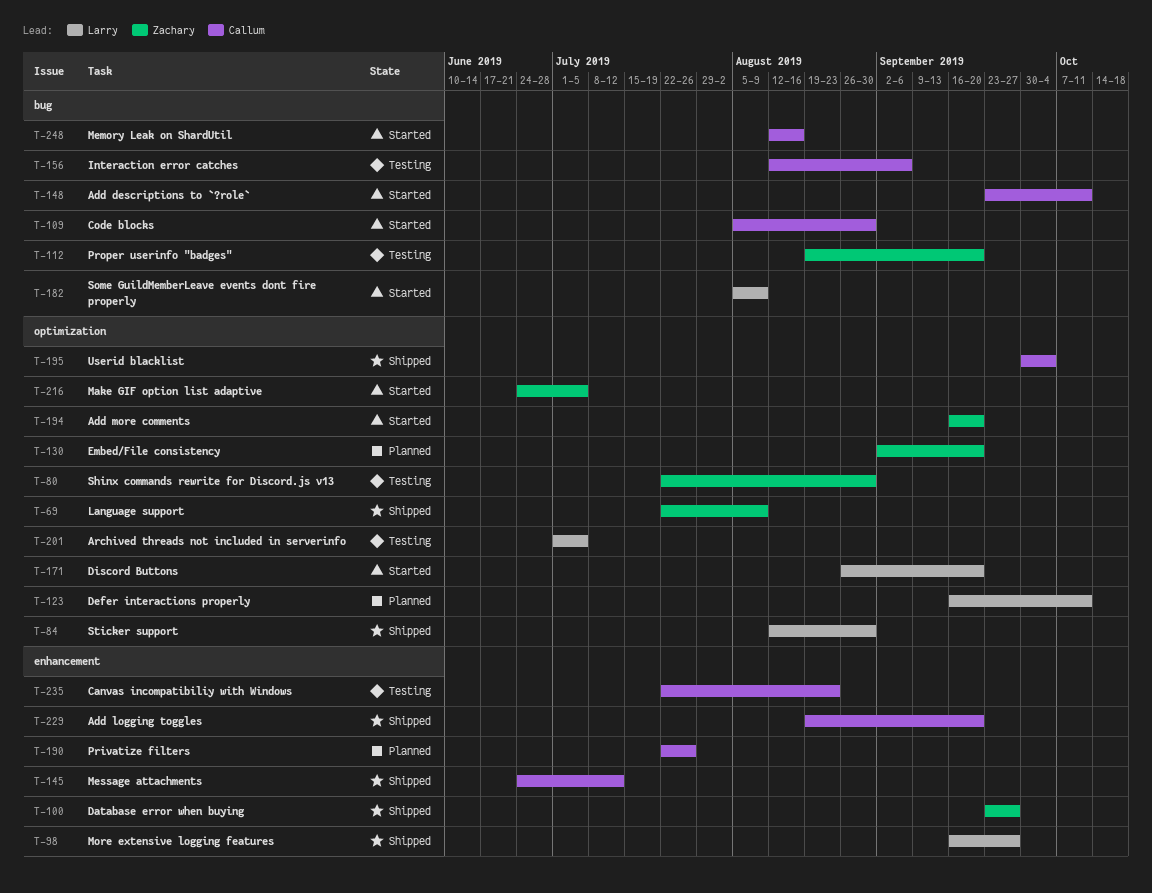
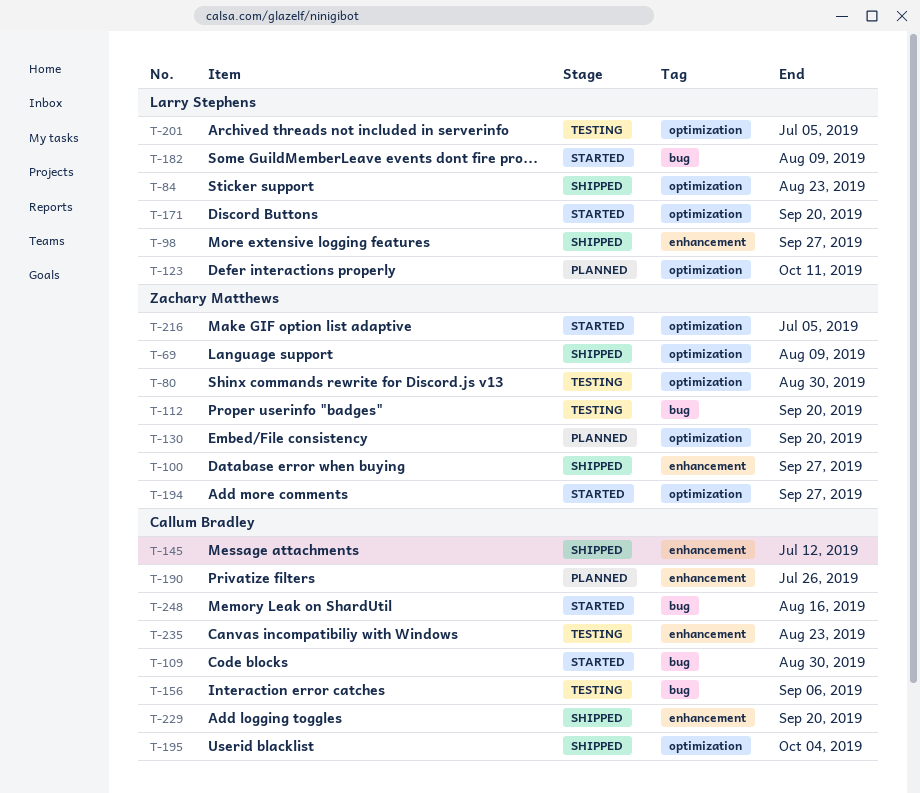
T-84, due: Aug 30 -> Aug 23
T-148: present -> none
T-194, due: Sep 20 -> Sep 27

